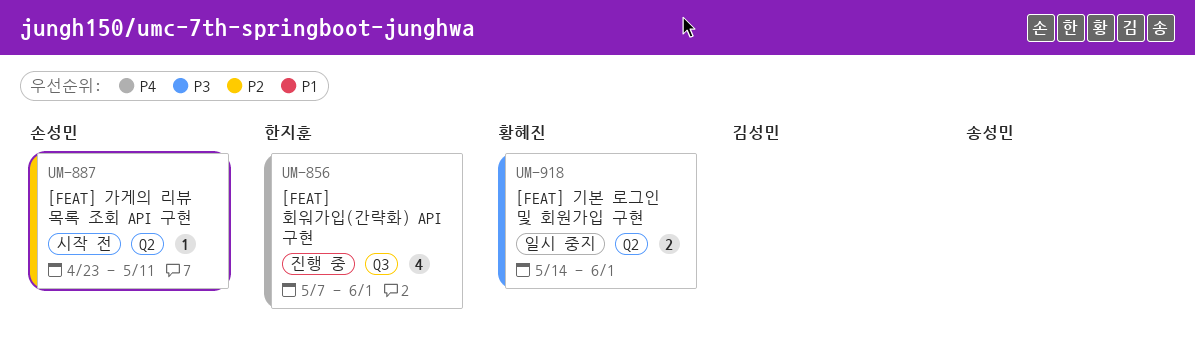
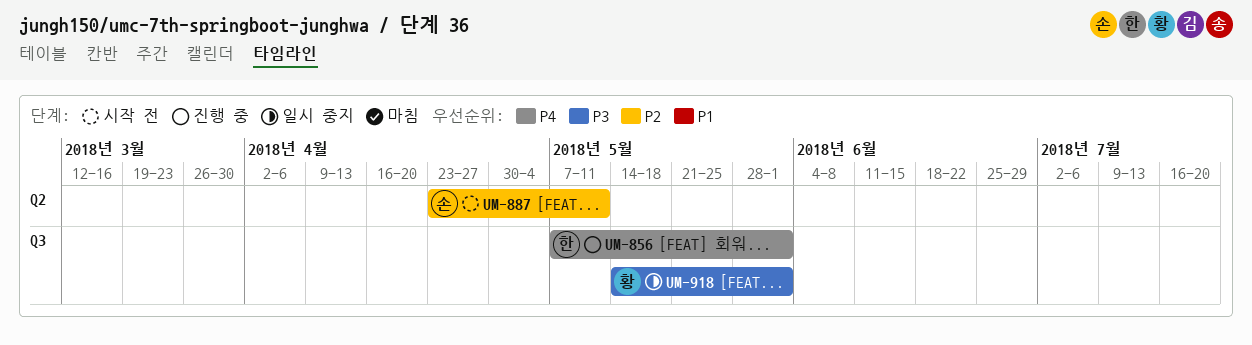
UM-918, label: Q2 -> Q3

